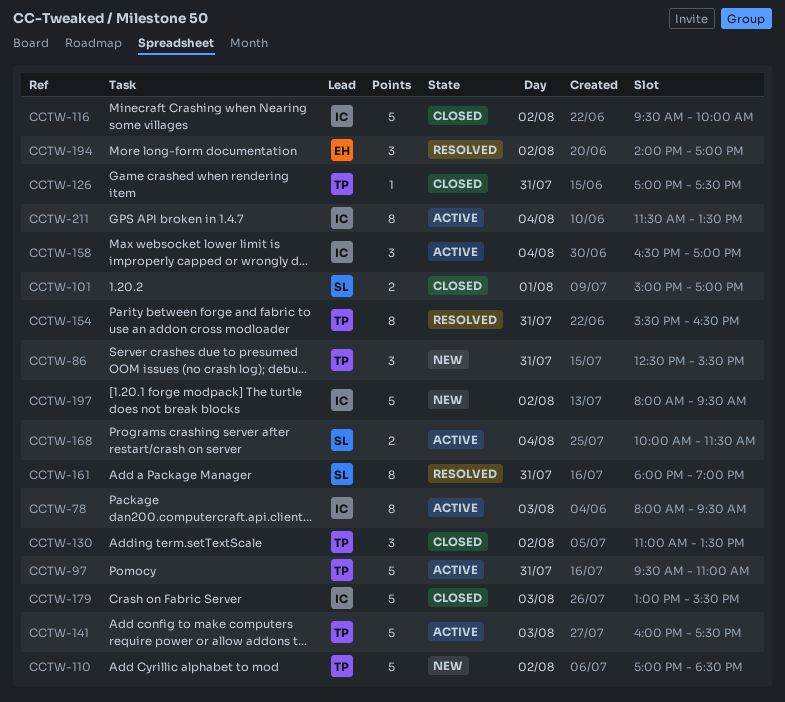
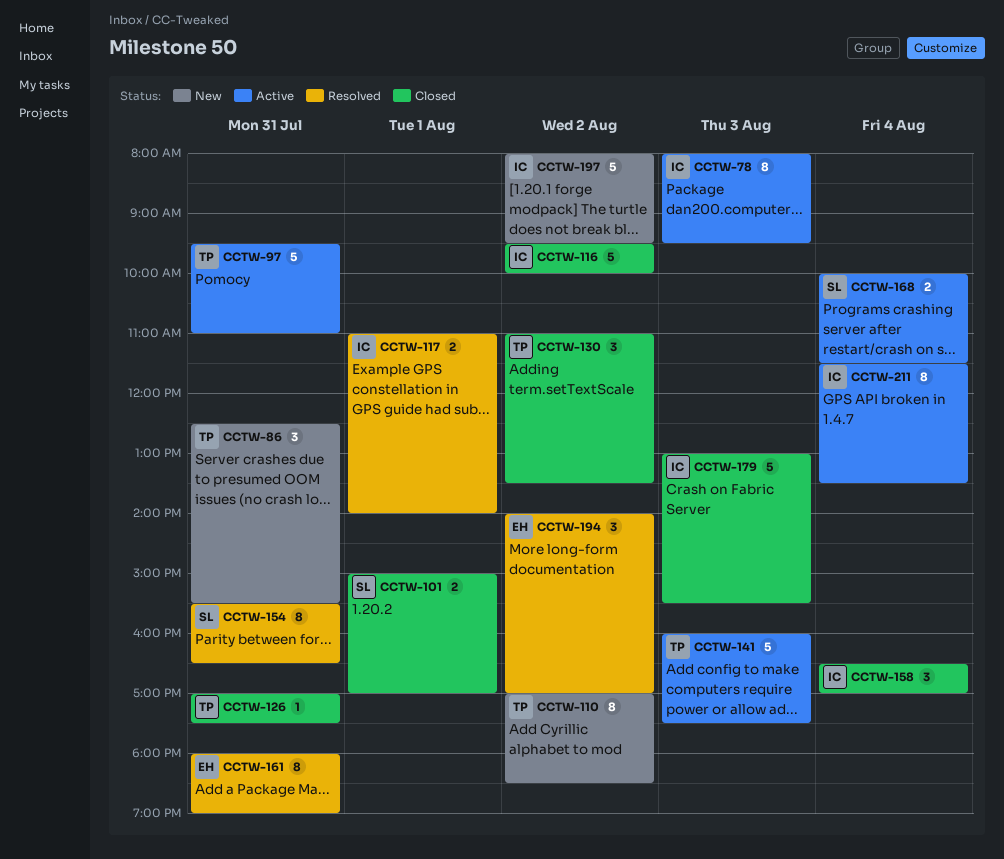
CCTW-110, estimate: 5 -> 8
CCTW-117: none -> present
CCTW-154, owner: TP -> SL
CCTW-158, status: Active -> Closed
CCTW-161, owner: SL -> EH

